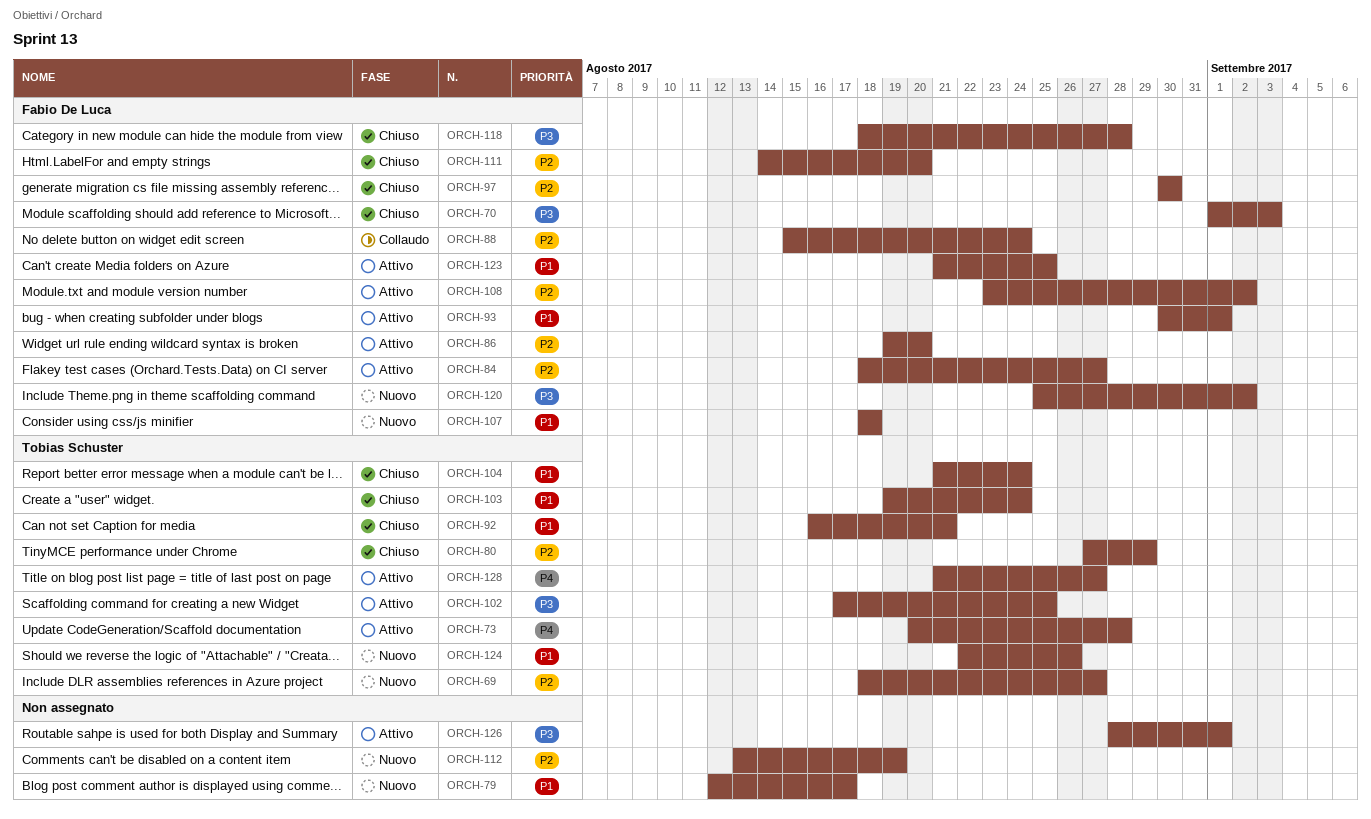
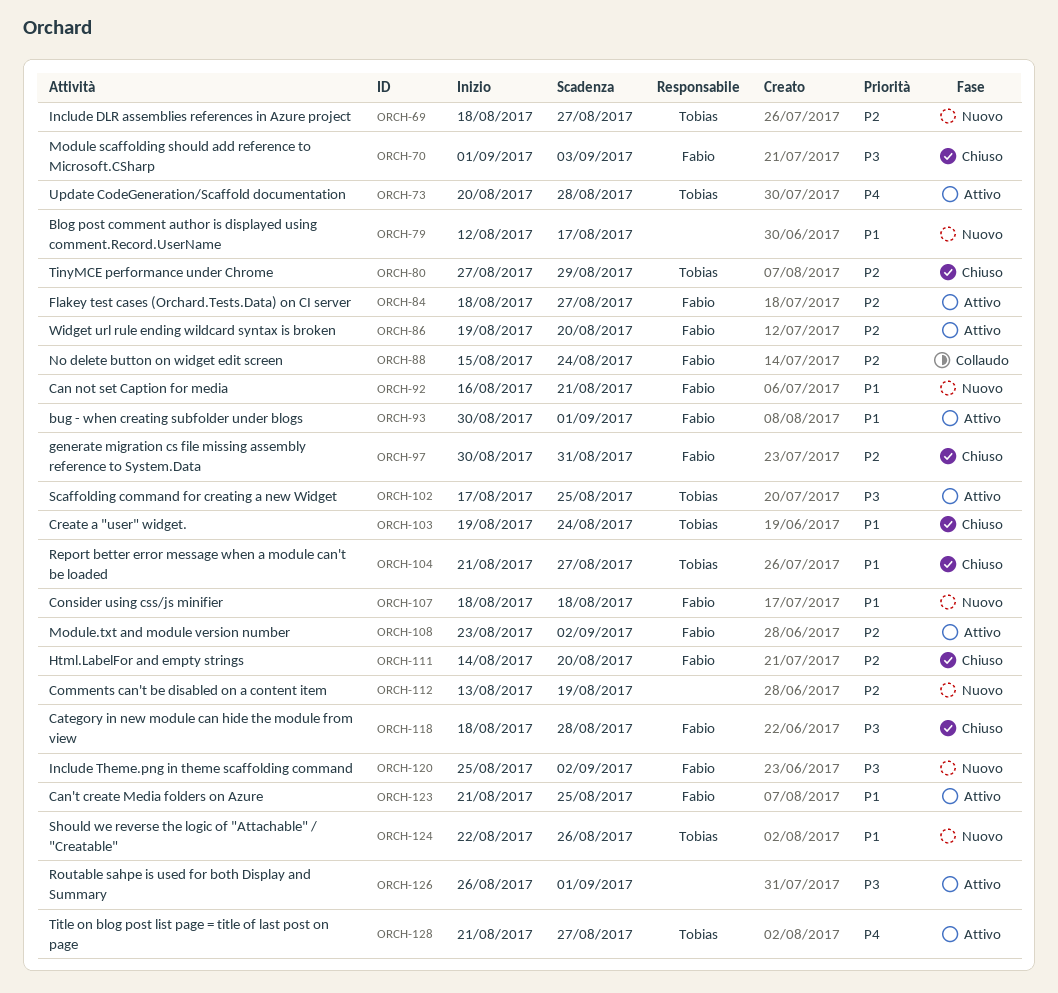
ORCH-92, status: Chiuso -> Nuovo
ORCH-92, owner: Tobias Schuster -> Fabio De Luca
ORCH-97, due: Aug 30 -> Aug 31
ORCH-104, due: Aug 24 -> Aug 27
ORCH-126, start: Aug 28 -> Aug 26

